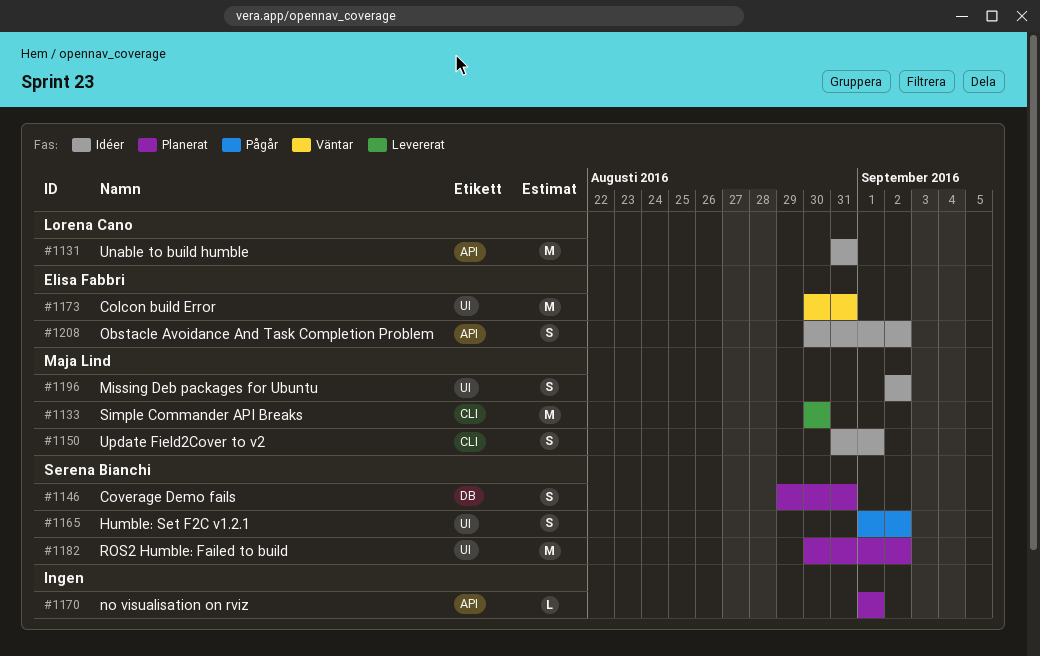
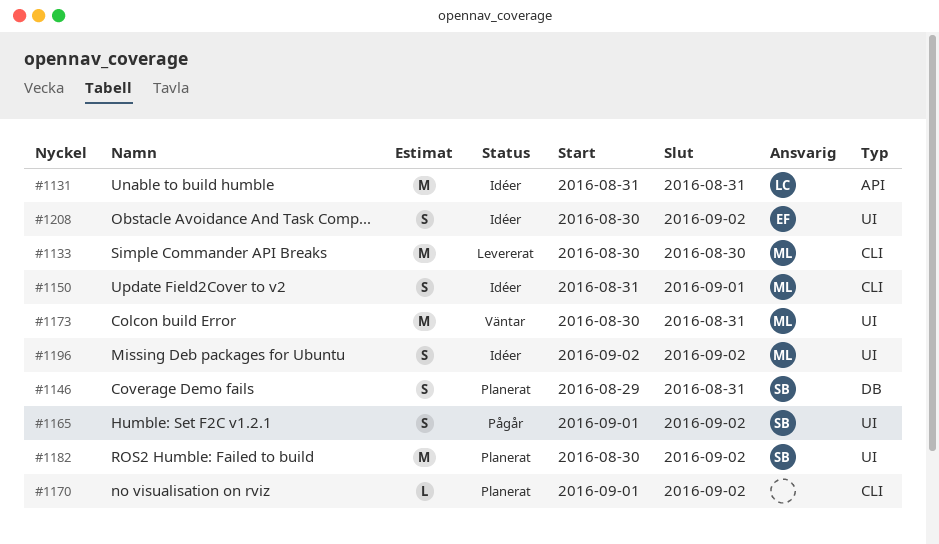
#1170, label: API -> CLI
#1170, due: Sep 1 -> Sep 2
#1173, owner: Elisa Fabbri -> Maja Lind
#1208, label: API -> UI

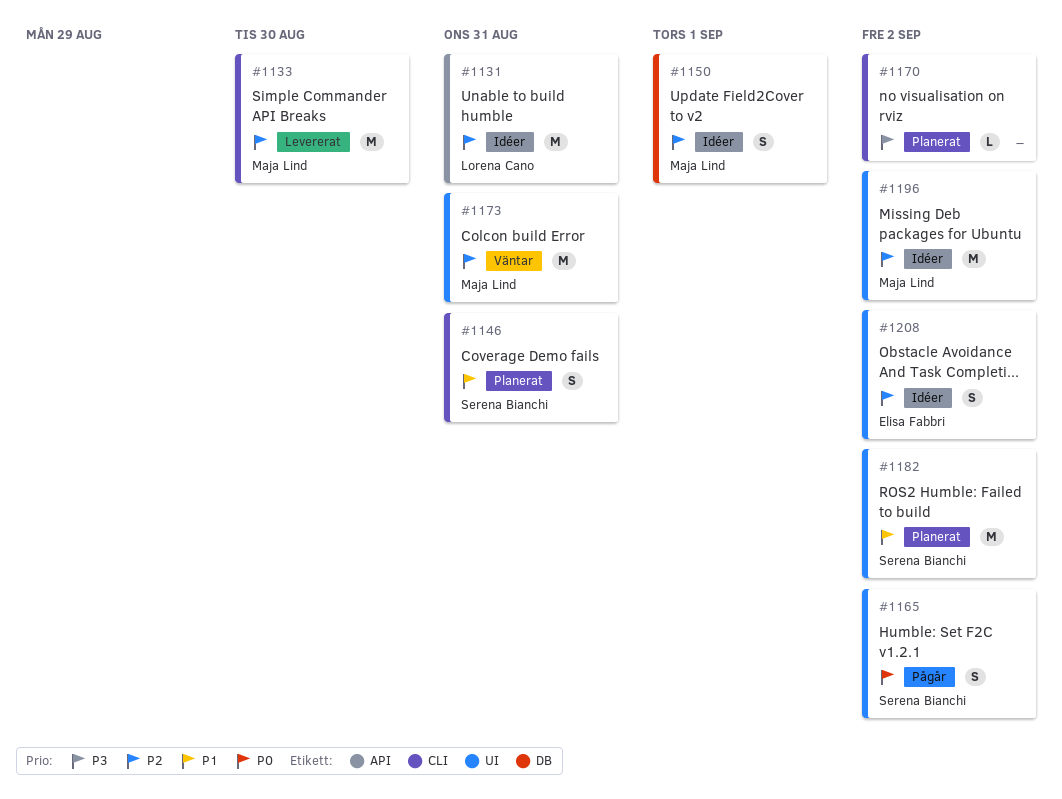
#1146, label: DB -> CLI
#1150, label: CLI -> DB
#1196, estimate: S -> M

